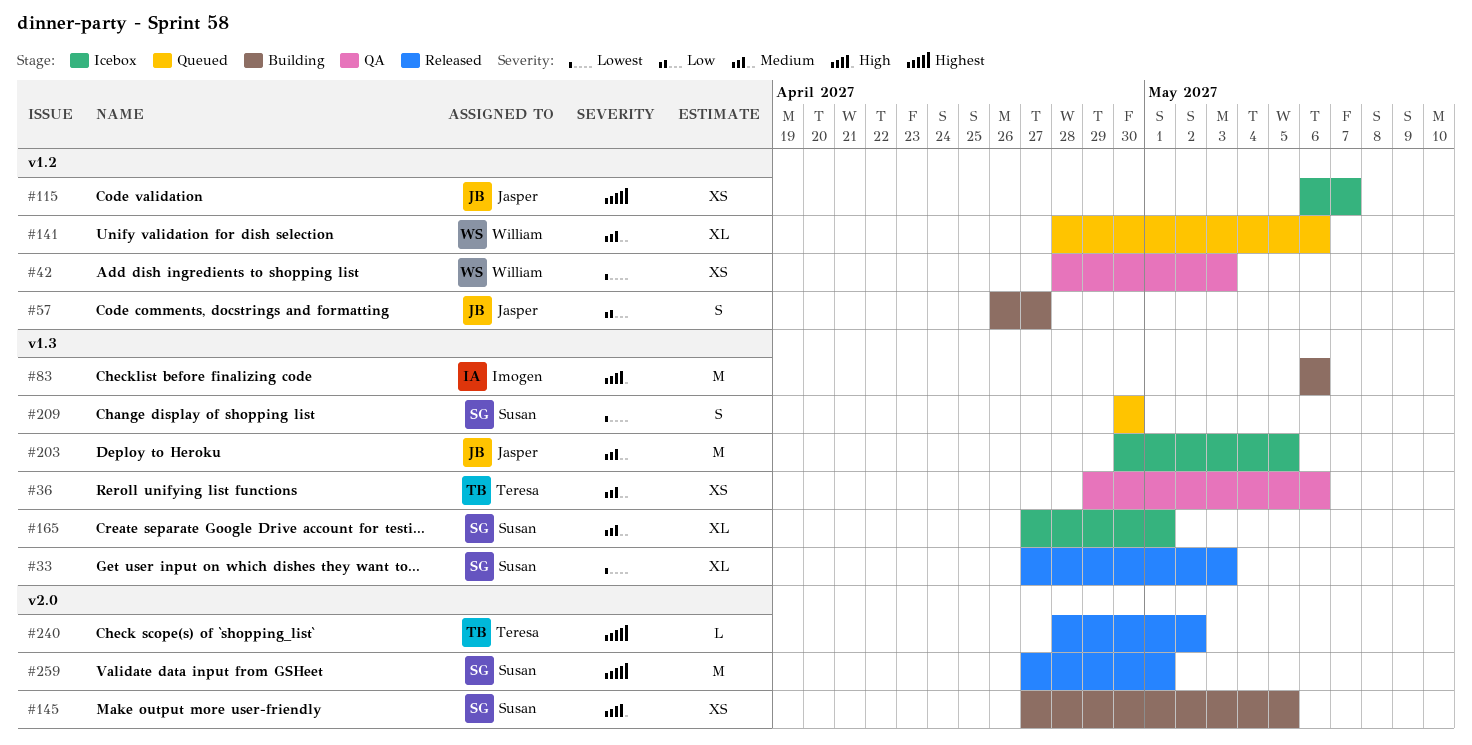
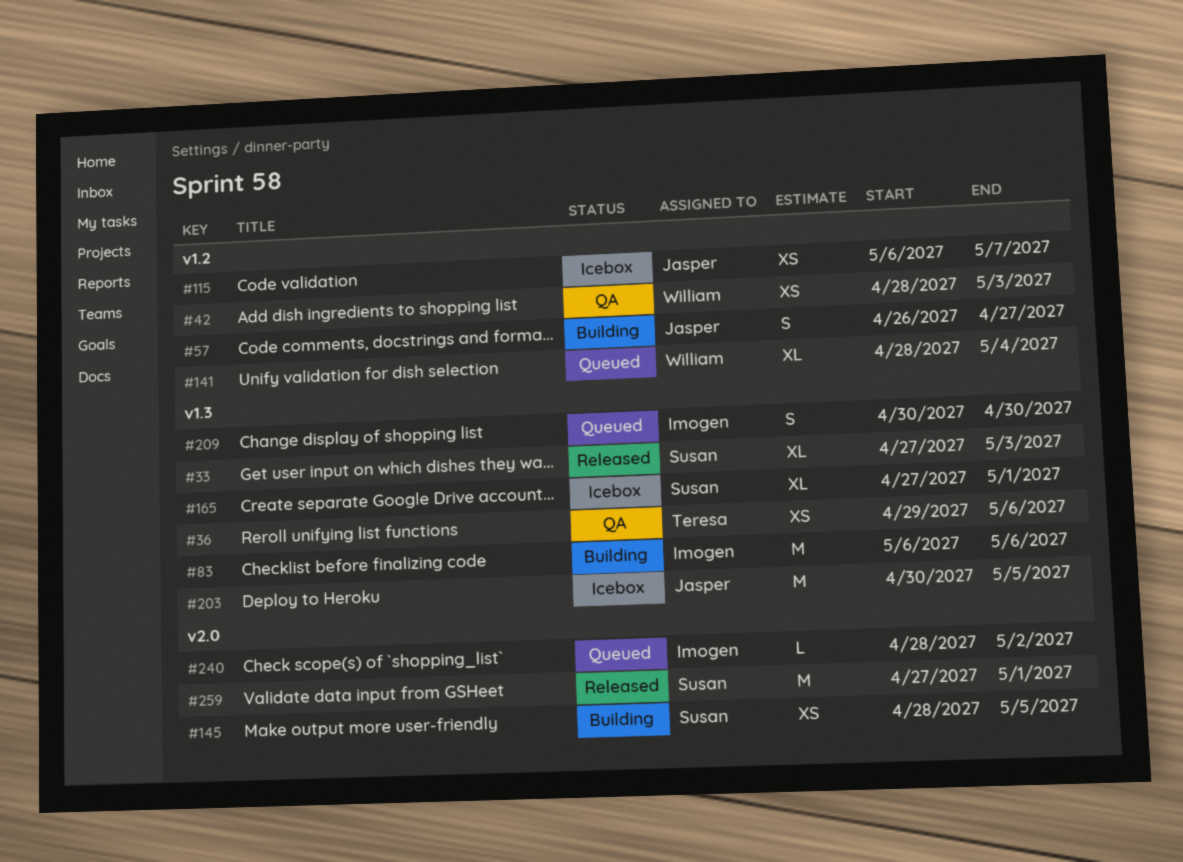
#141, due: May 6 -> May 4
#145, start: Apr 27 -> Apr 28
#209, owner: Susan -> Imogen
#240, status: Released -> Queued
#240, owner: Teresa -> Imogen

